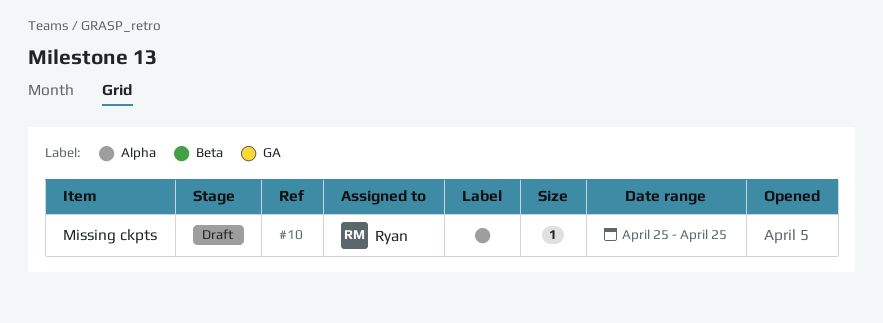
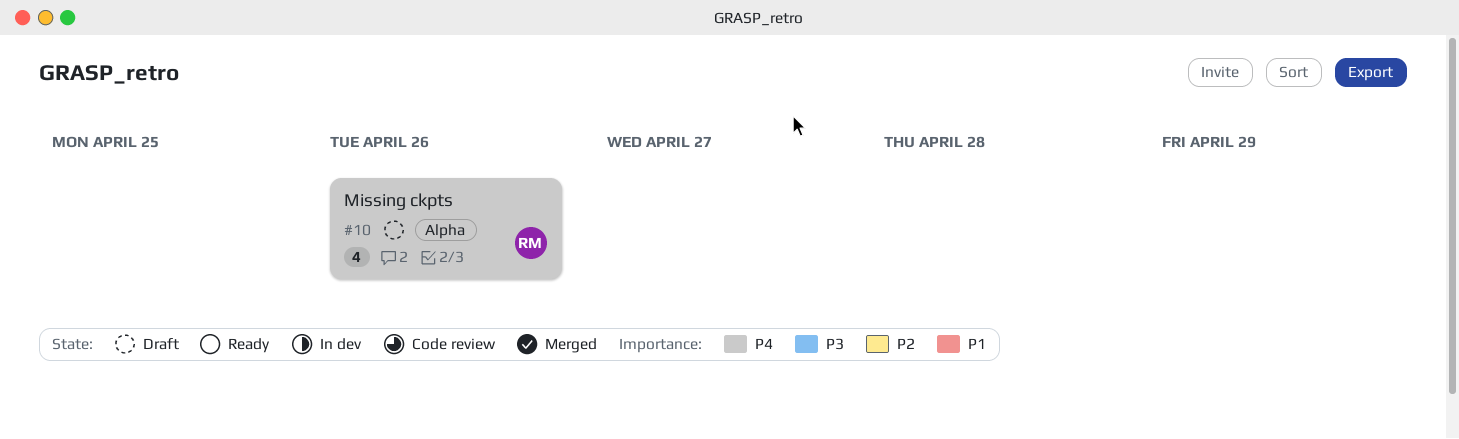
#10, estimate: 1 -> 4
#10, due: Apr 25 -> Apr 26

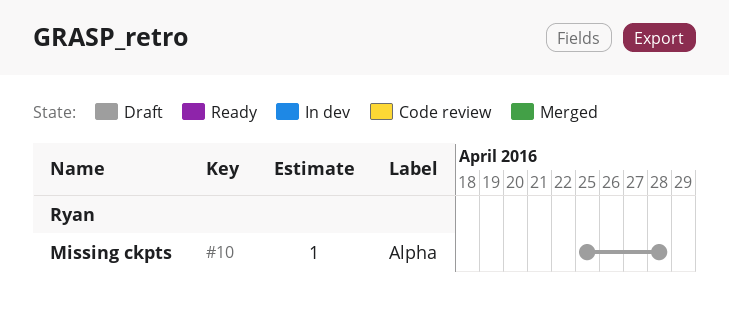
#10, estimate: 4 -> 1
#10, due: Apr 26 -> Apr 28

